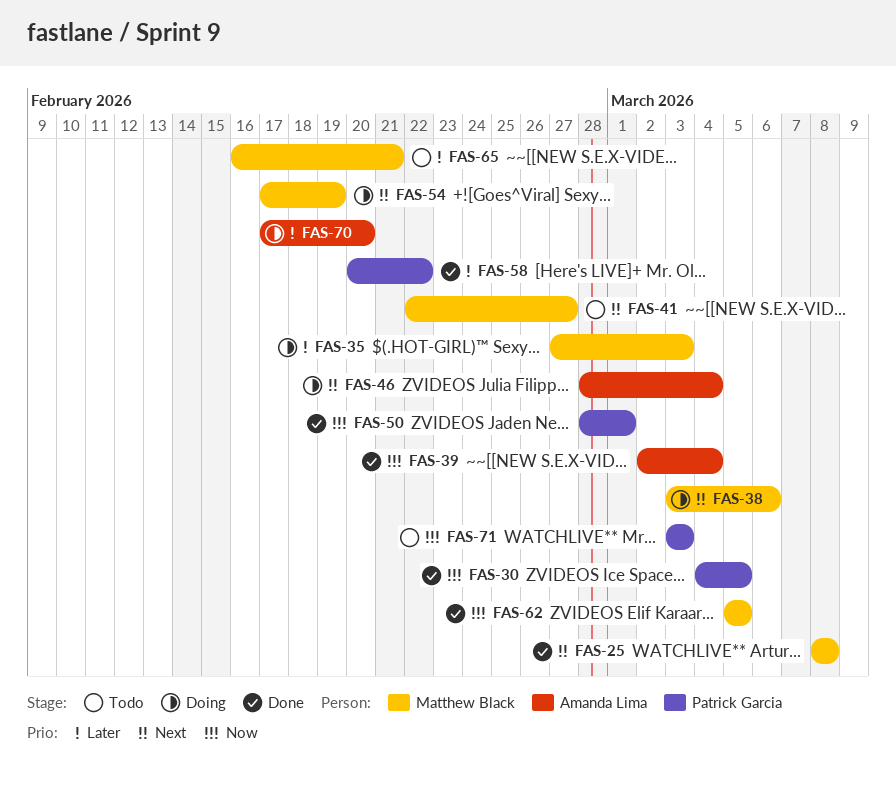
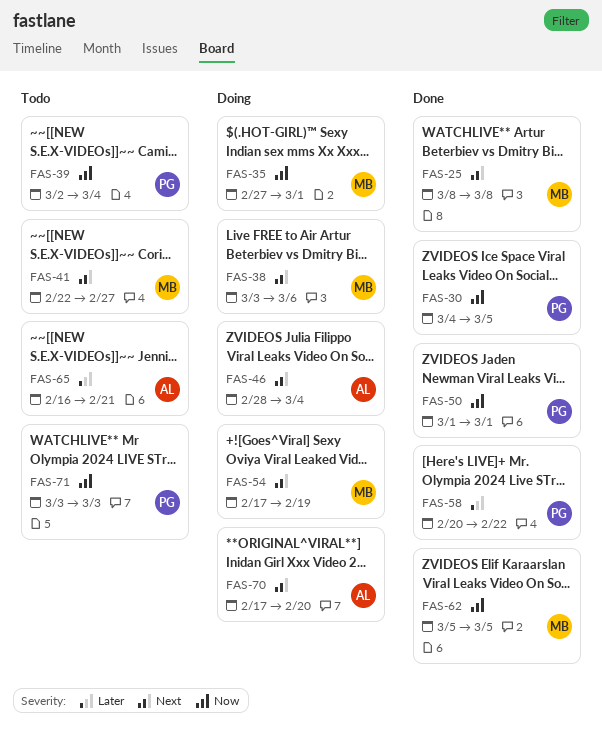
FAS-35, priority: Later -> Now
FAS-35, due: Mar 3 -> Mar 1
FAS-39, status: Done -> Todo
FAS-39, owner: Amanda Lima -> Patrick Garcia
FAS-50, start: Feb 28 -> Mar 1
FAS-65, owner: Matthew Black -> Amanda Lima
FAS-70, priority: Later -> Next

